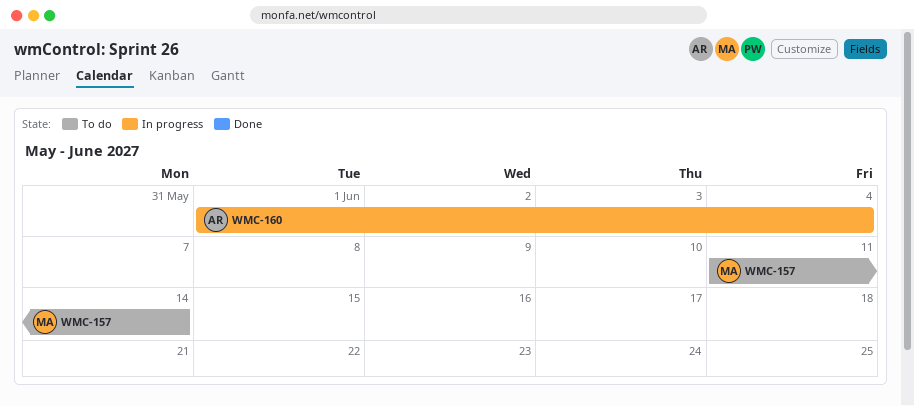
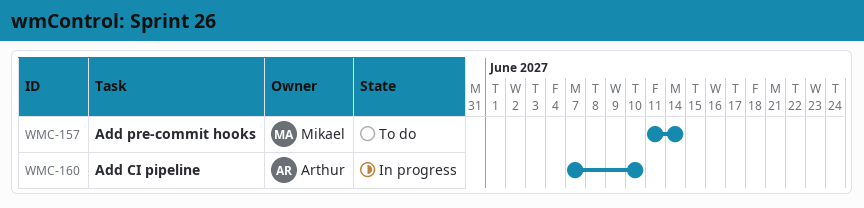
WMC-160, start: Jun 1 -> Jun 7
WMC-160, due: Jun 4 -> Jun 10

